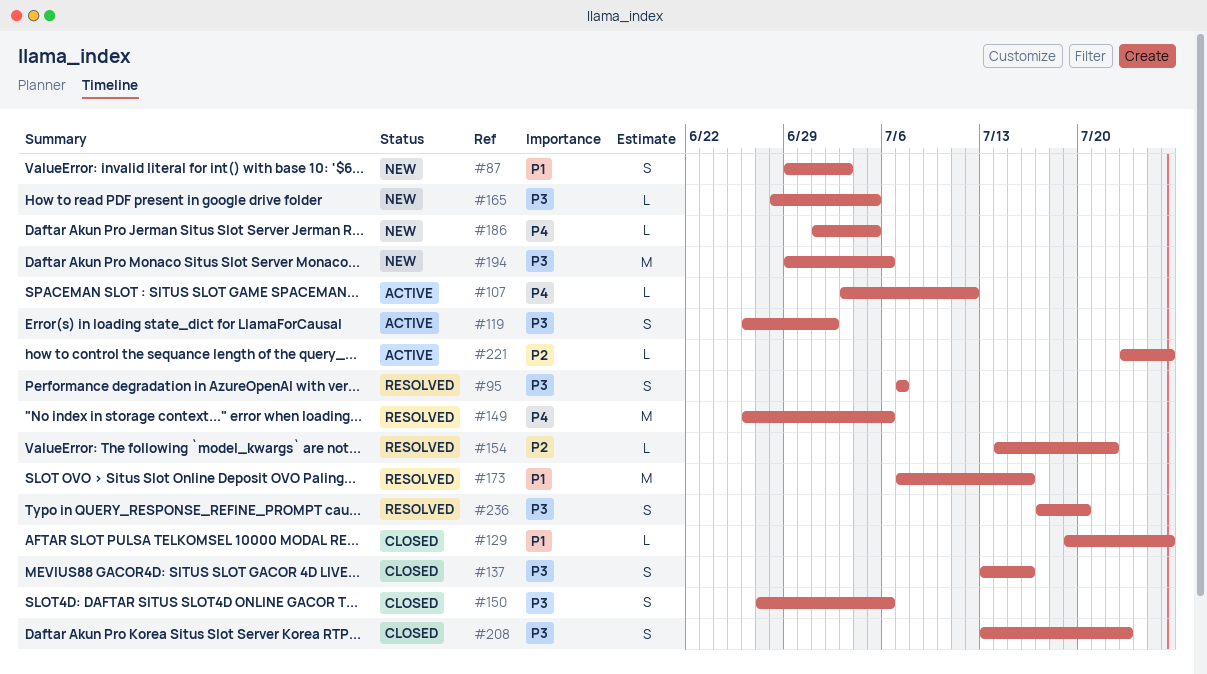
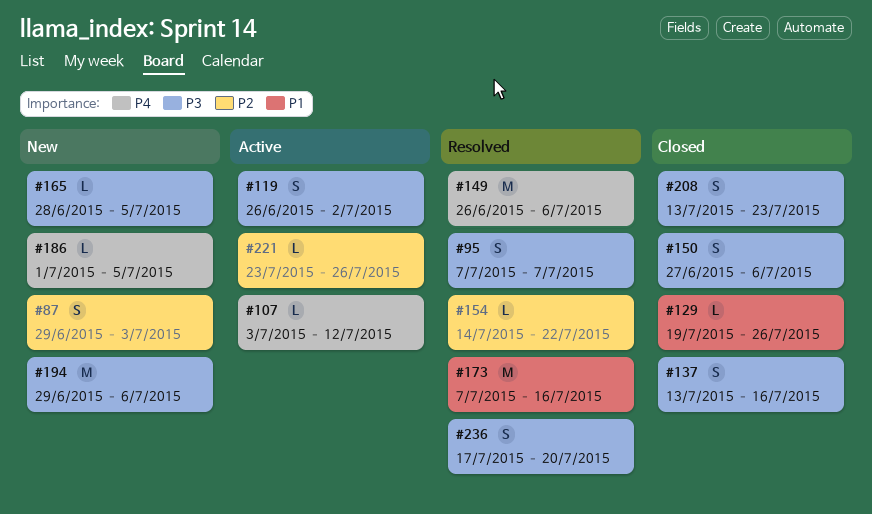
#87, priority: P1 -> P2

